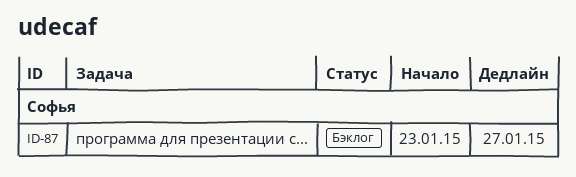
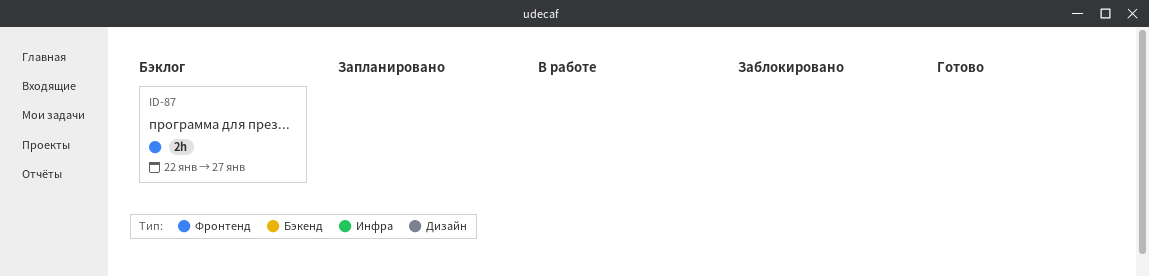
ID-87, start: Jan 23 -> Jan 22

